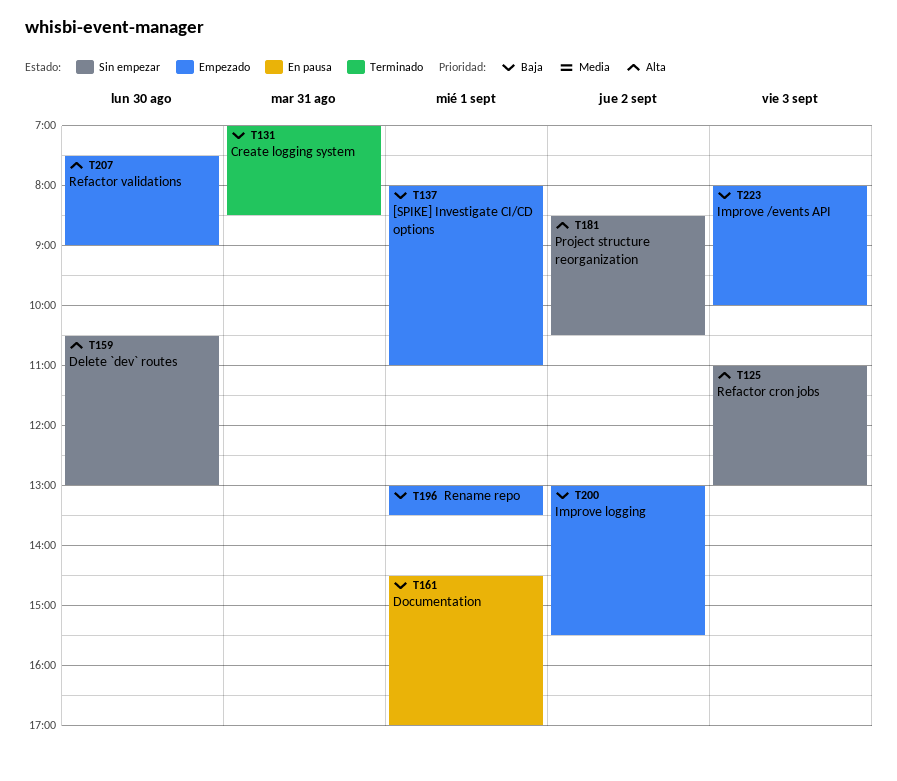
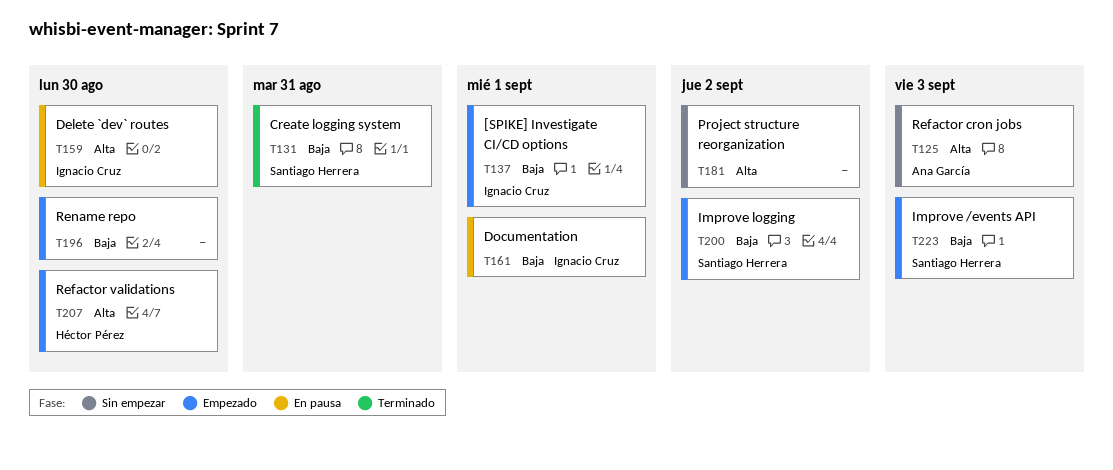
T159, status: Sin empezar -> En pausa
T196, day: Sep 1 -> Aug 30

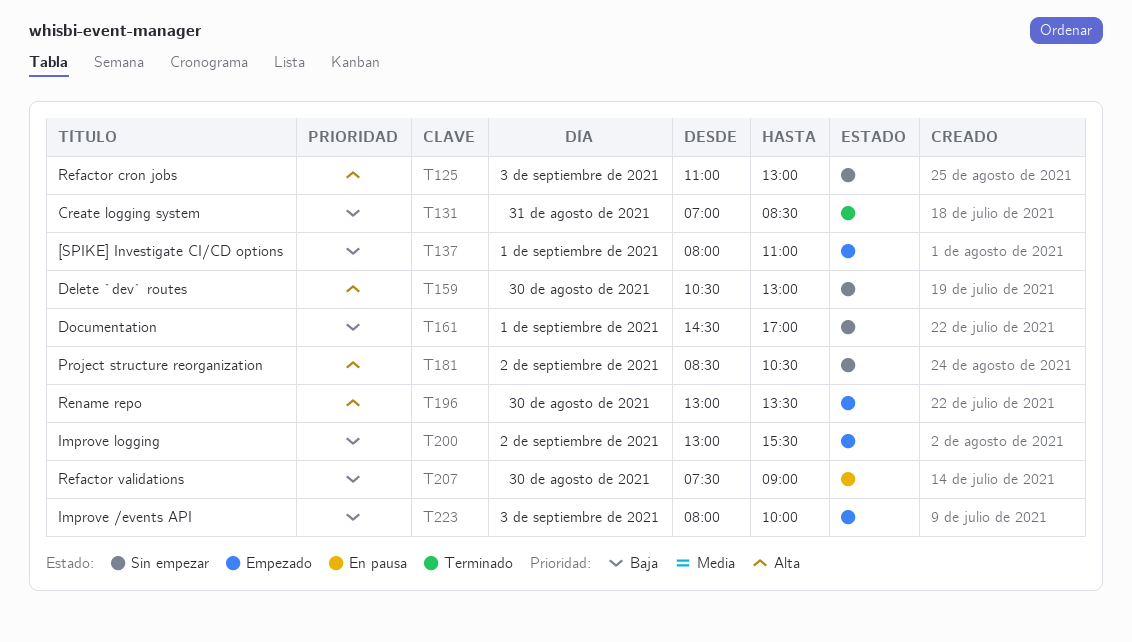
T159, status: En pausa -> Sin empezar
T161, status: En pausa -> Sin empezar
T196, priority: Baja -> Alta
T207, status: Empezado -> En pausa
T207, priority: Alta -> Baja

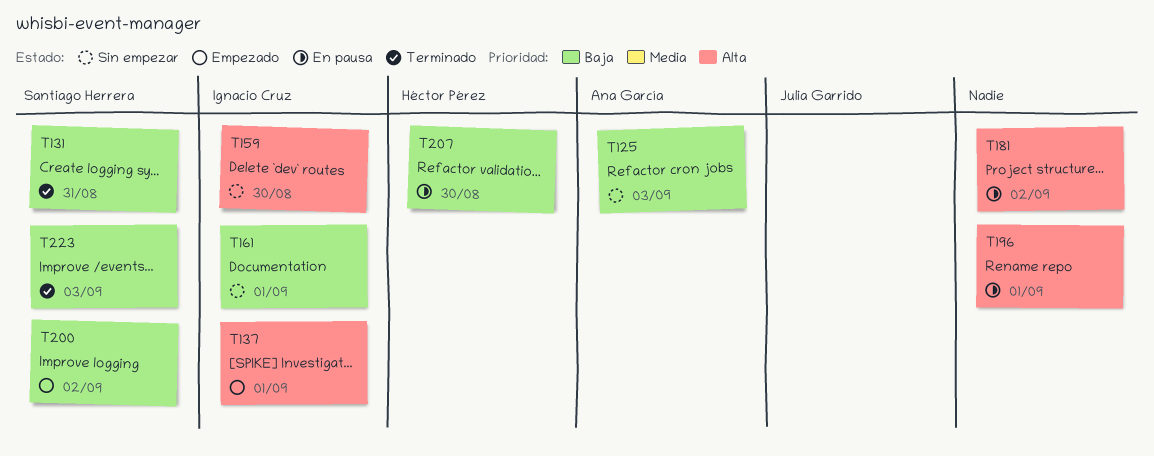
T125, priority: Alta -> Baja
T137, priority: Baja -> Alta
T181, status: Sin empezar -> En pausa
T196, status: Empezado -> En pausa
T196, day: Aug 30 -> Sep 1
T223, status: Empezado -> Terminado

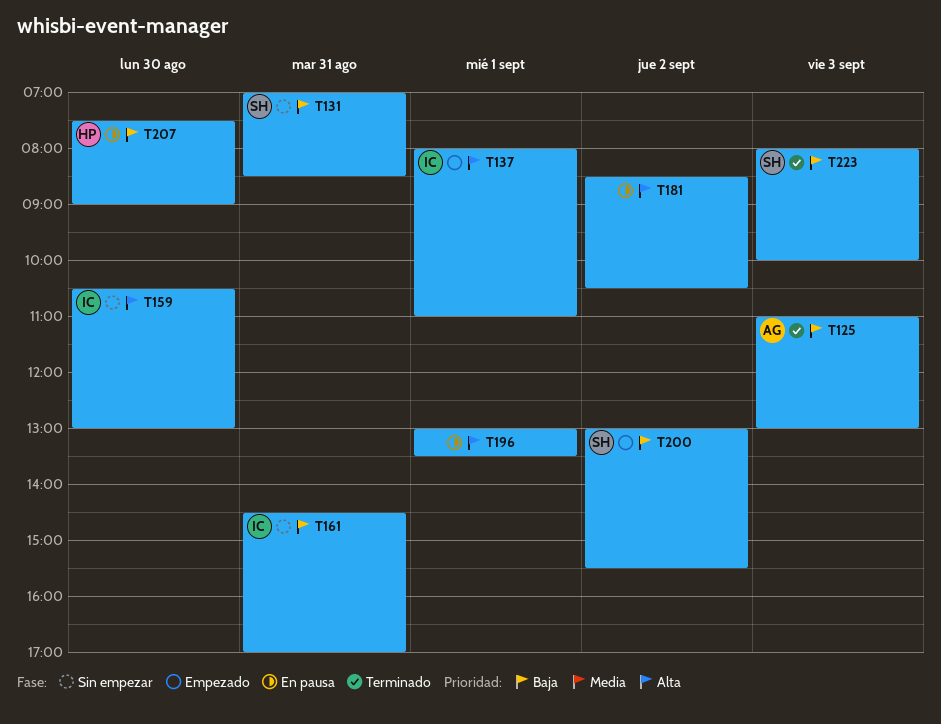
T125, status: Sin empezar -> Terminado
T131, status: Terminado -> Sin empezar
T161, day: Sep 1 -> Aug 31

